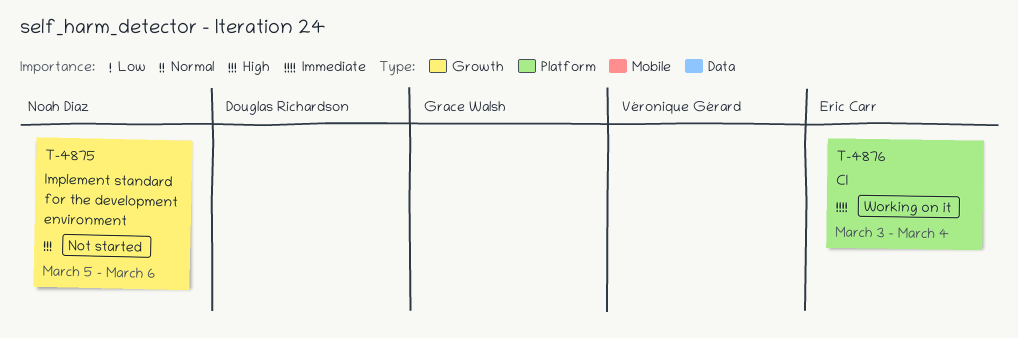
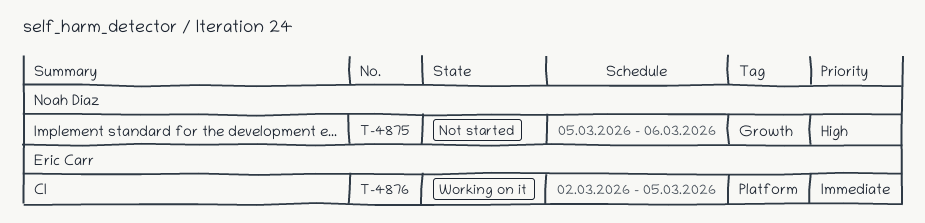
T-4876, start: Mar 3 -> Mar 2
T-4876, due: Mar 4 -> Mar 5

